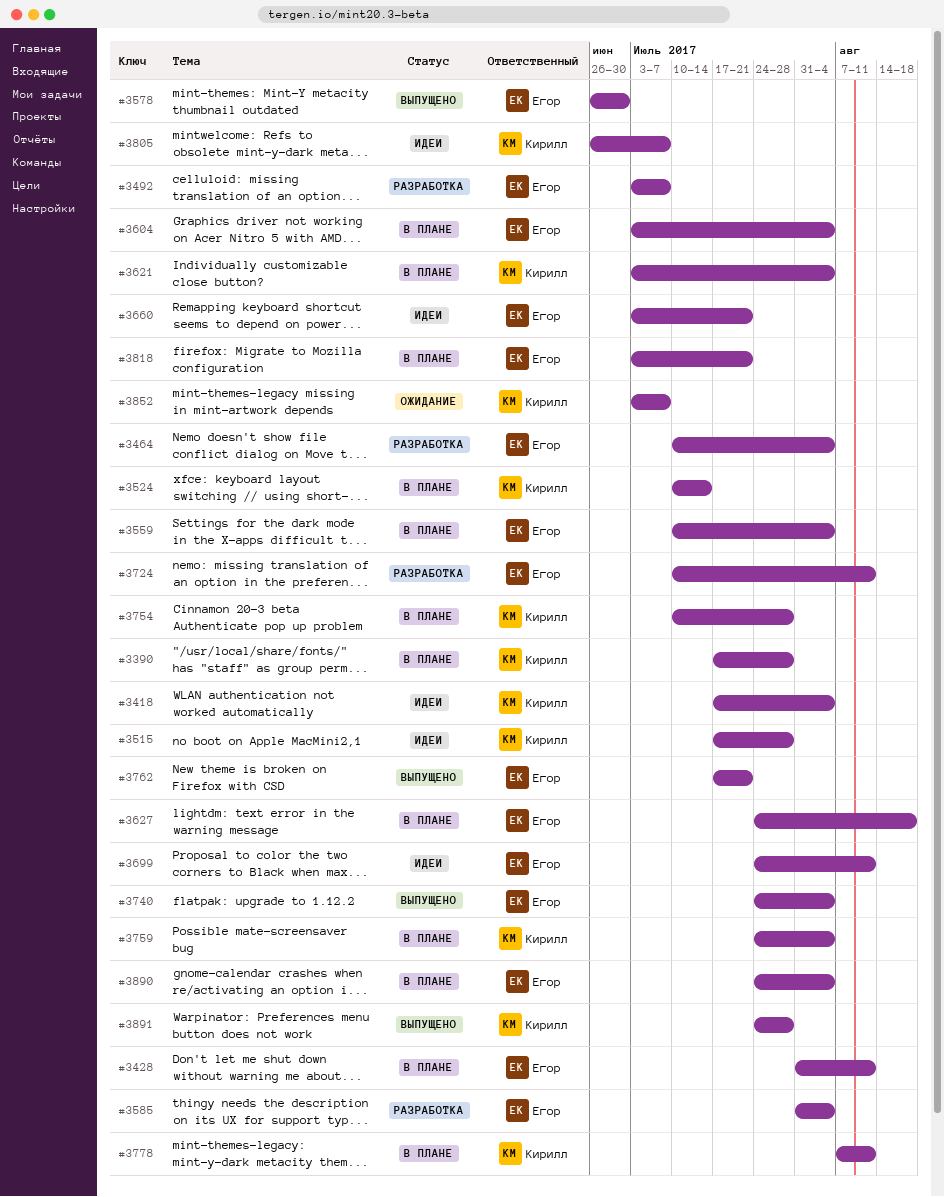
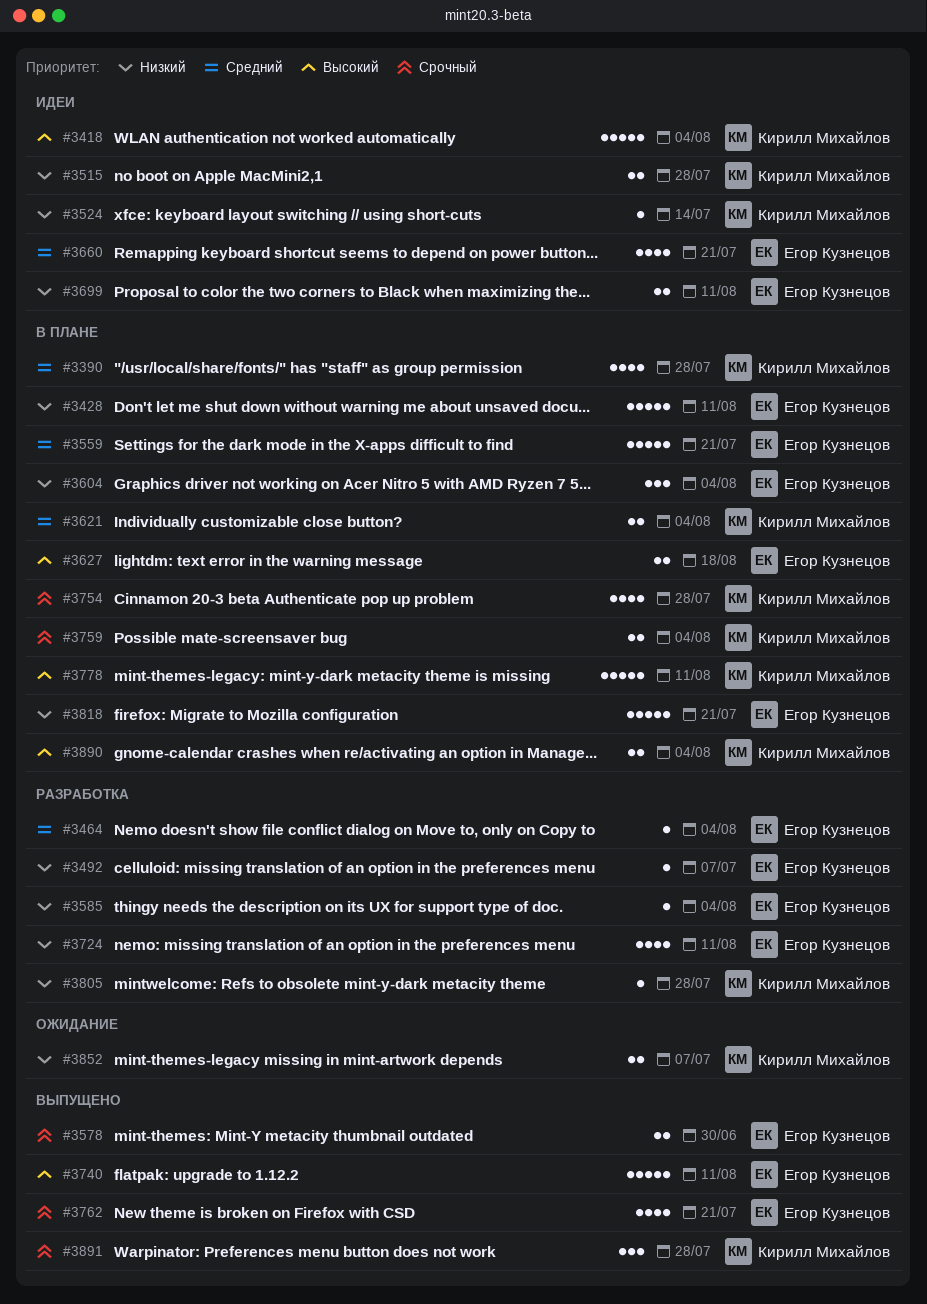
#3524, status: В плане -> Идеи
#3559, due: Aug 4 -> Jul 21
#3740, due: Aug 4 -> Aug 11
#3805, status: Идеи -> Разработка
#3805, due: Jul 7 -> Jul 28
#3890, owner: Егор Кузнецов -> Кирилл Михайлов

